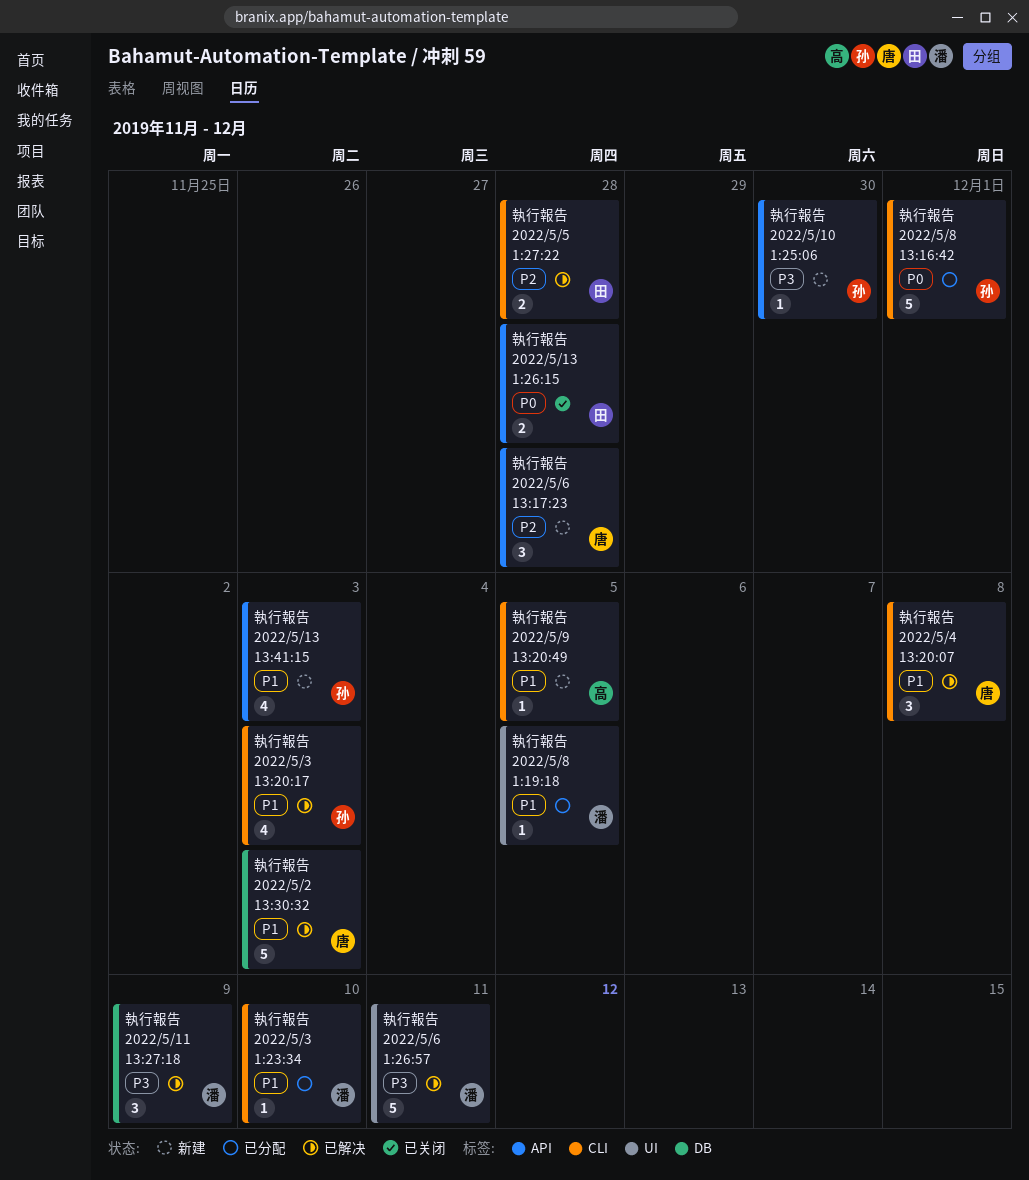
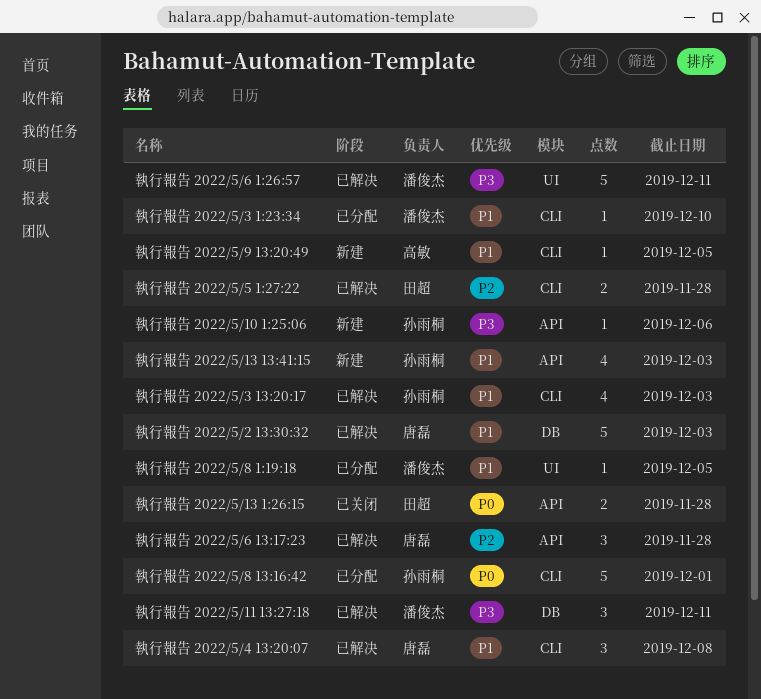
執行報告 2022/5/10 1:25:06, due: Nov 30 -> Dec 6
執行報告 2022/5/11 13:27:18, due: Dec 9 -> Dec 11
執行報告 2022/5/6 13:17:23, status: 新建 -> 已解决

